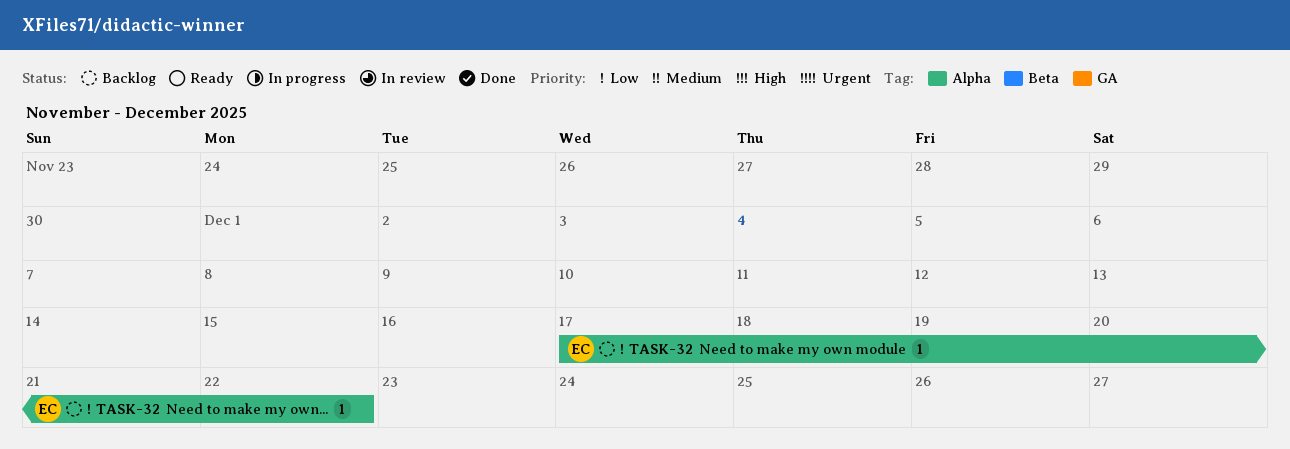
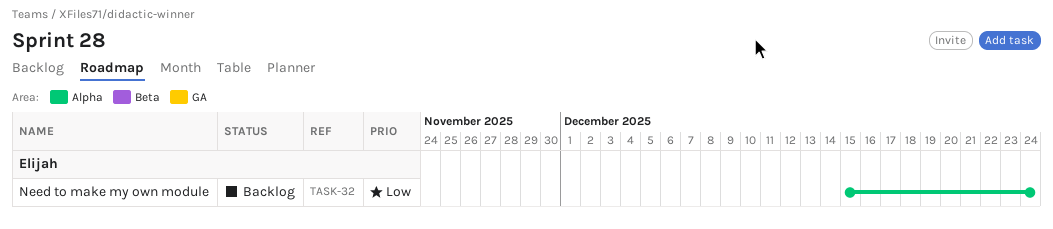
TASK-32, start: Dec 17 -> Dec 15
TASK-32, due: Dec 22 -> Dec 24

